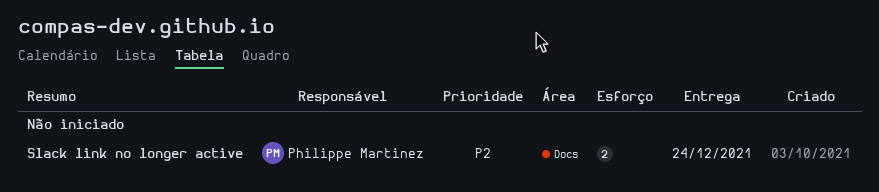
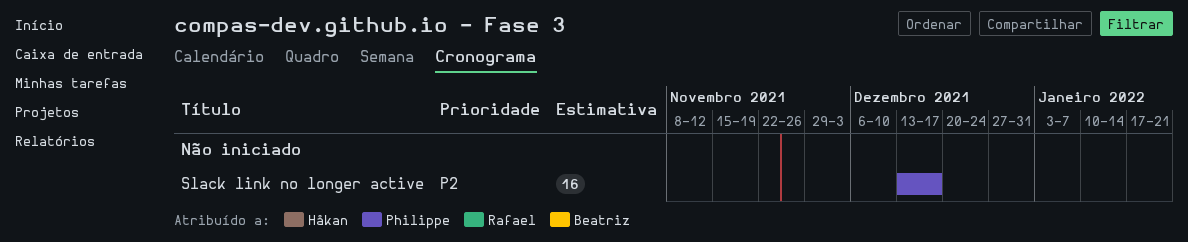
Slack link no longer active, estimate: 2 -> 16
Slack link no longer active, due: Dec 24 -> Dec 17

